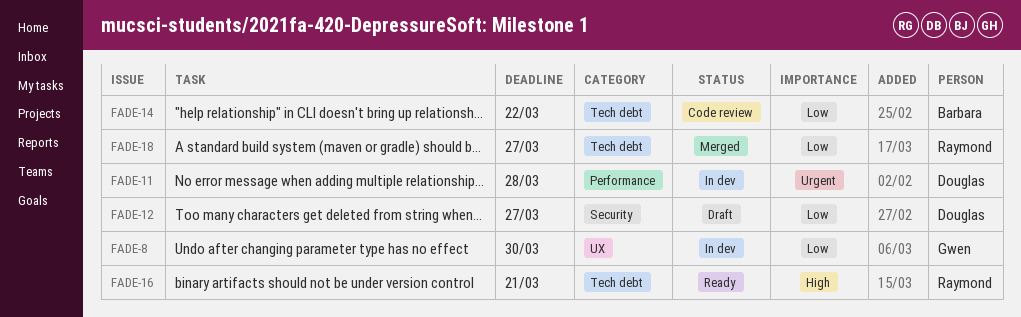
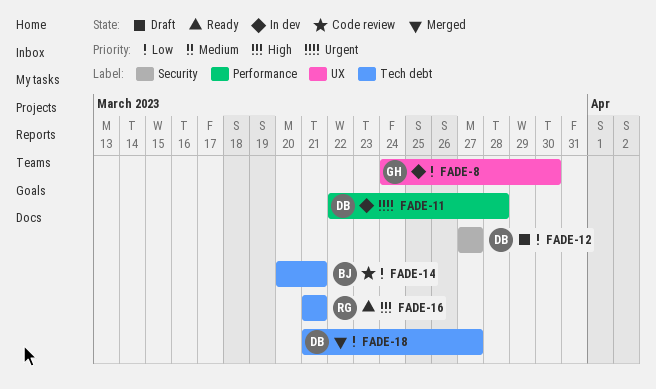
FADE-14, due: Mar 22 -> Mar 21
FADE-18, owner: Raymond -> Douglas

